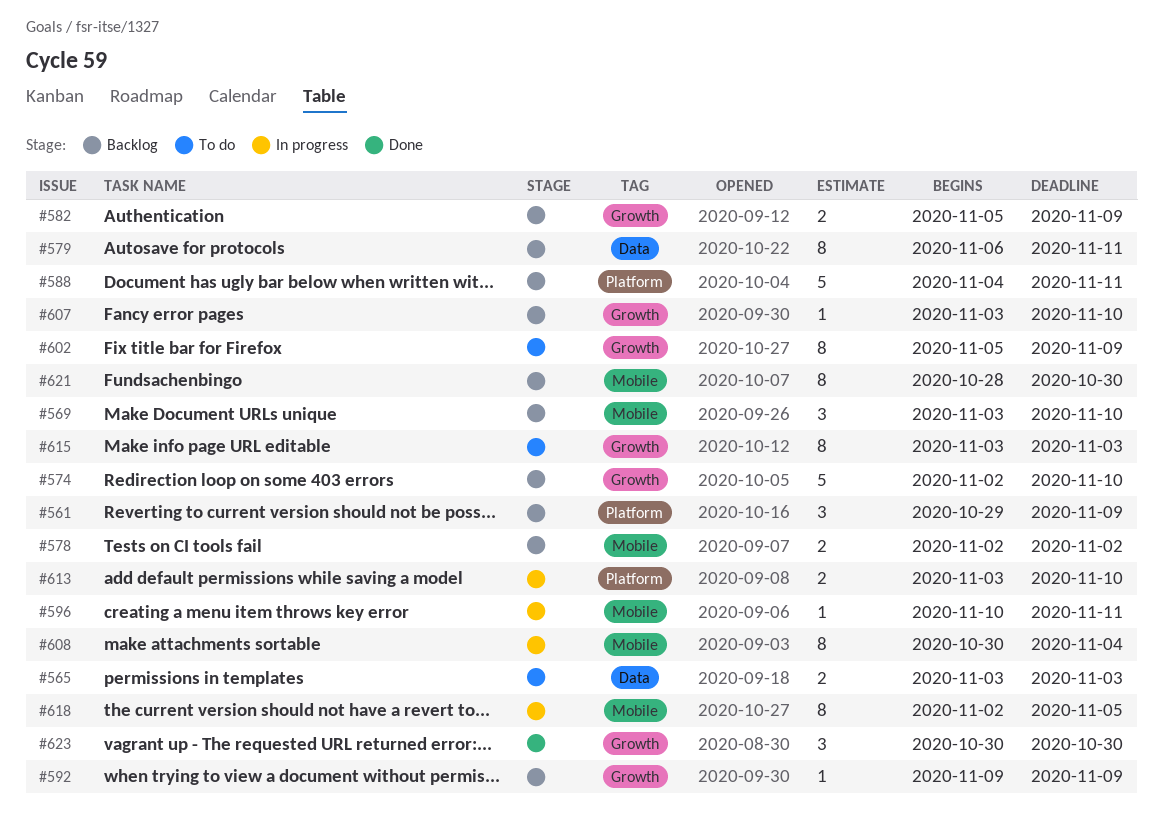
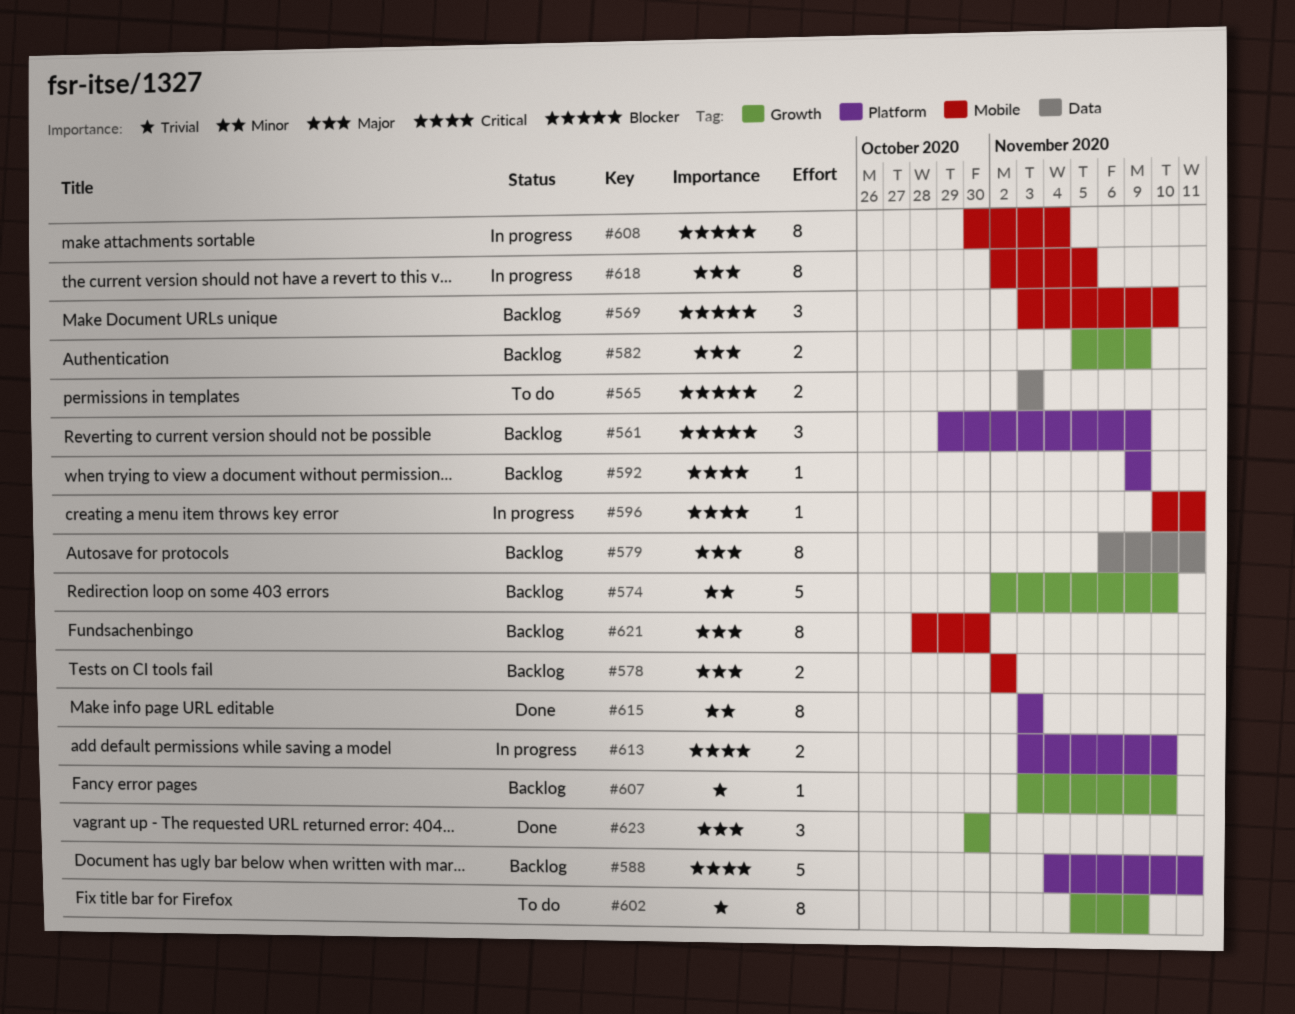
#592, label: Growth -> Platform
#615, status: To do -> Done
#615, label: Growth -> Platform

